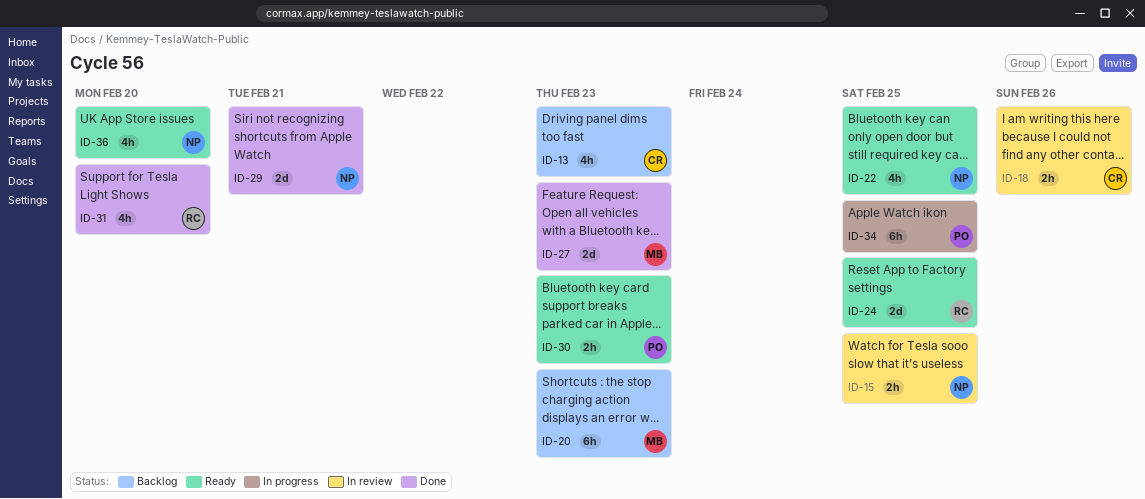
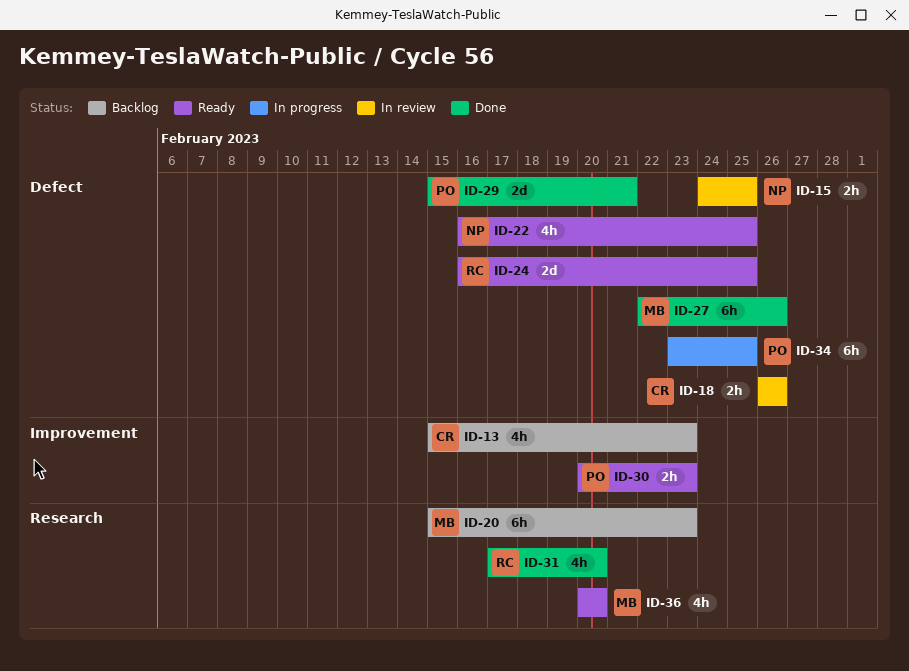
ID-27, estimate: 2d -> 6h
ID-27, due: Feb 23 -> Feb 26
ID-29, owner: NP -> PO
ID-36, owner: NP -> MB

